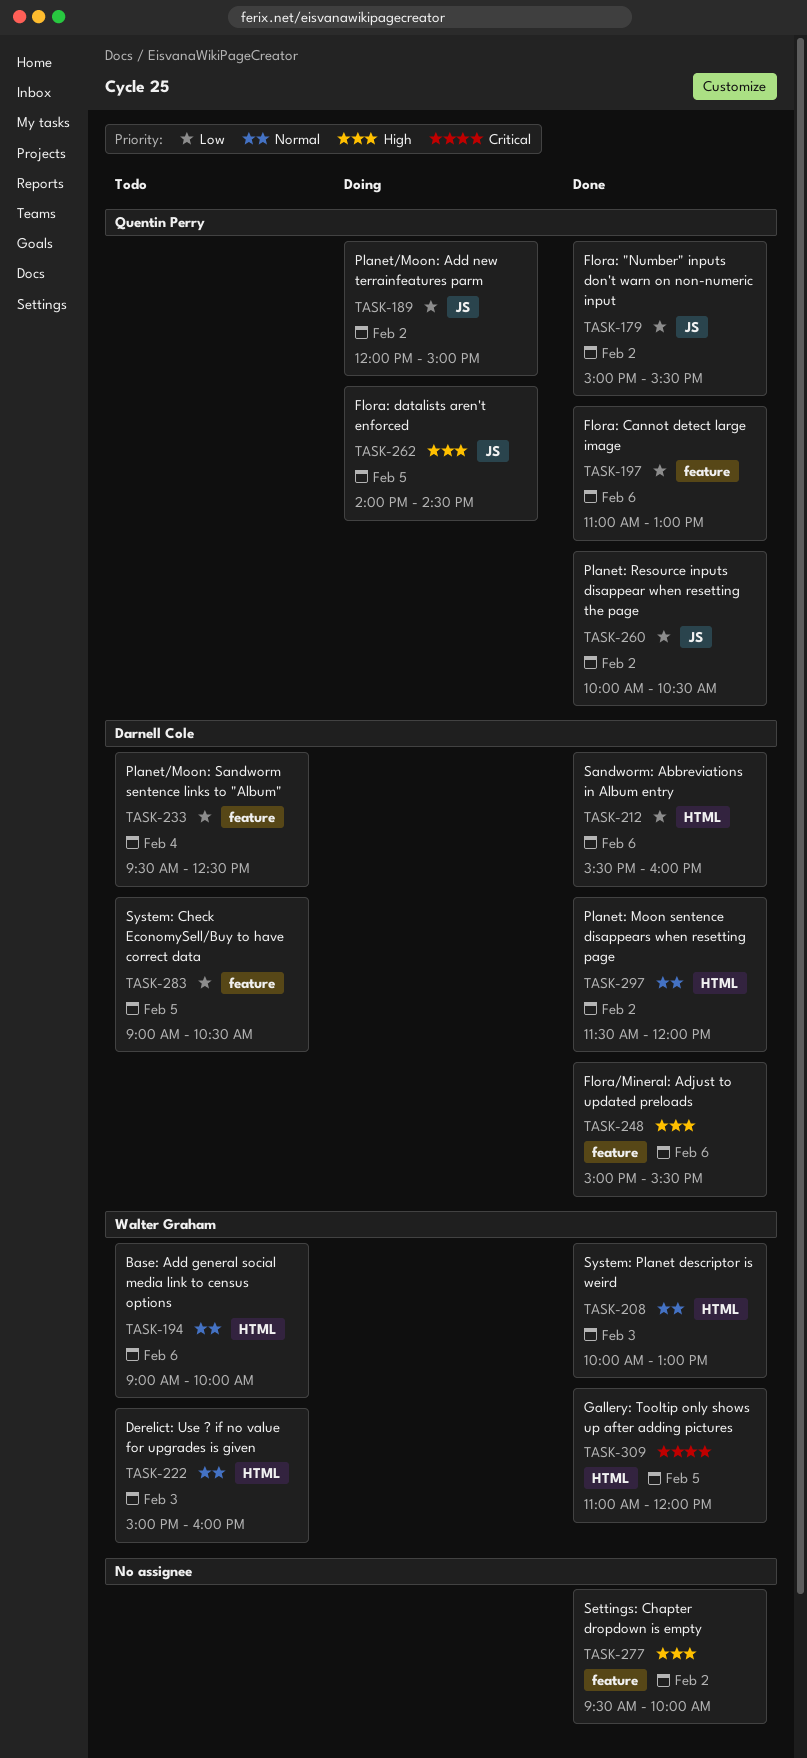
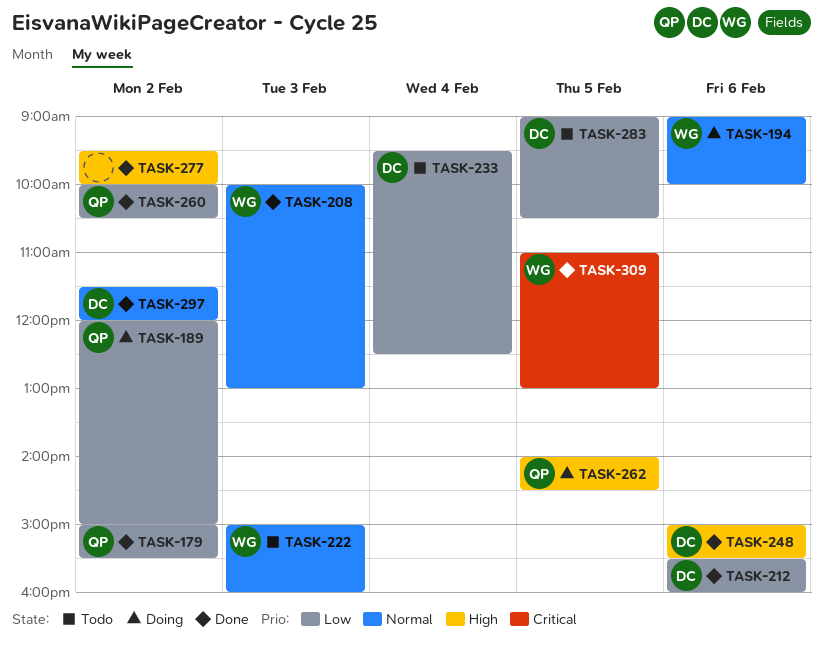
TASK-194, status: Todo -> Doing
TASK-197: present -> none
TASK-309, ends: 12:00 -> 13:00

